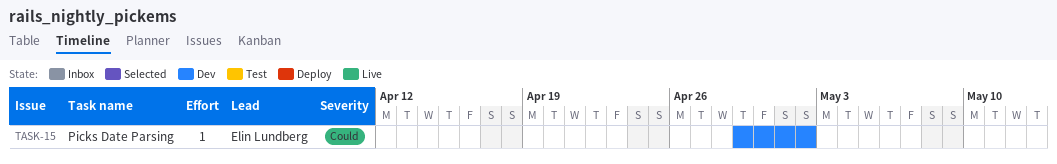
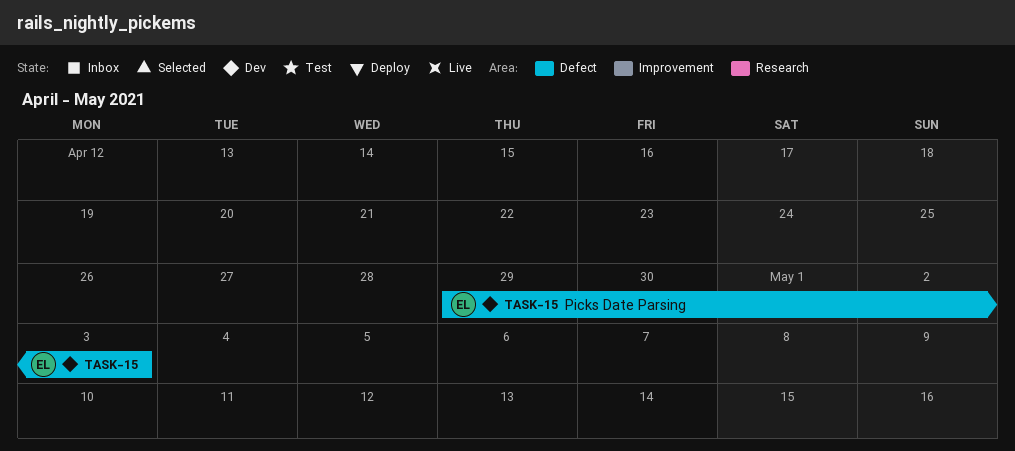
TASK-15, due: May 2 -> May 3

